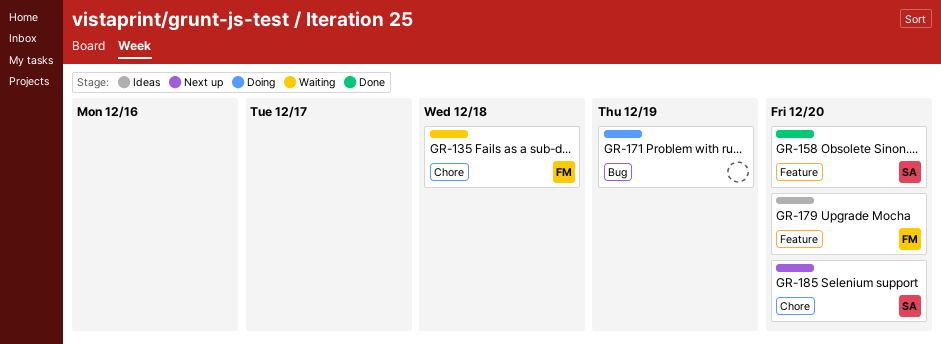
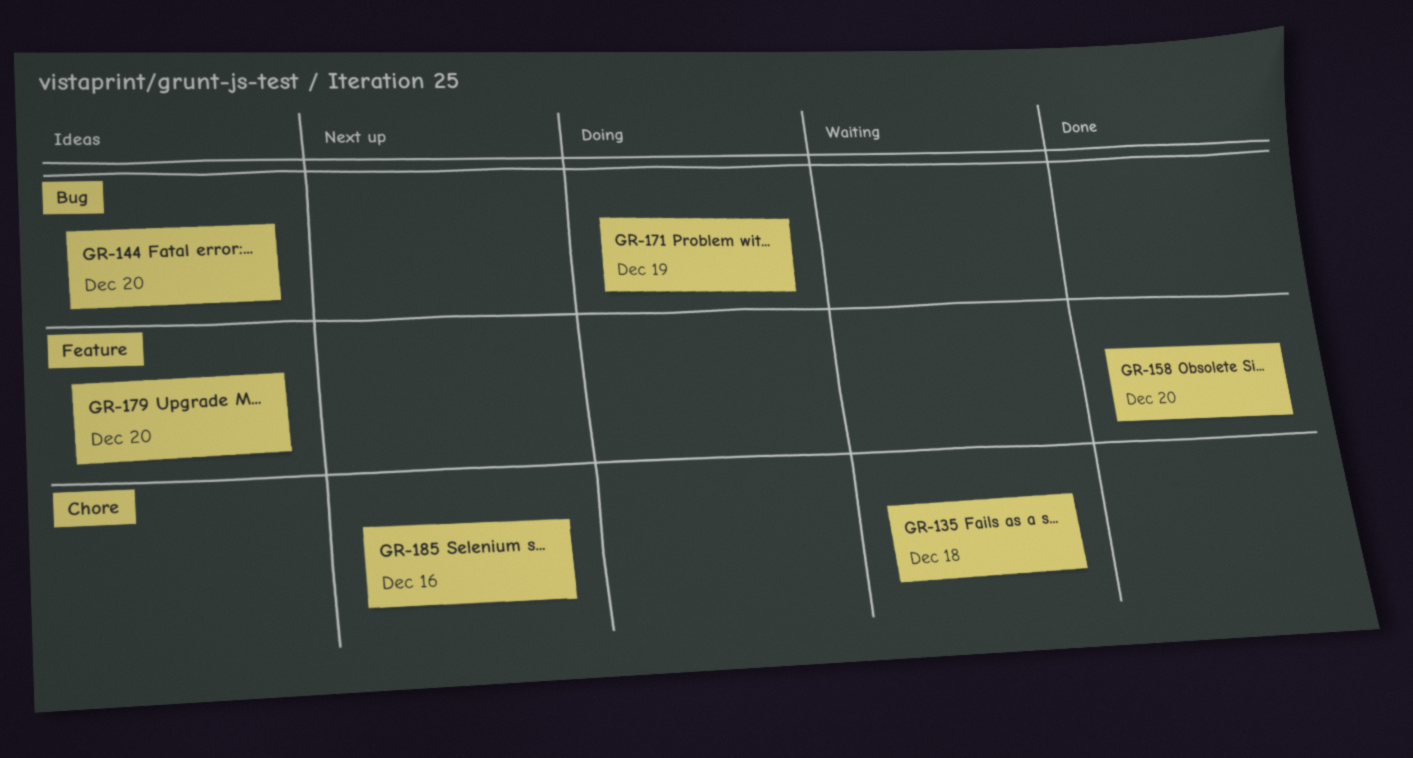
GR-144: none -> present
GR-185, due: Dec 20 -> Dec 16

